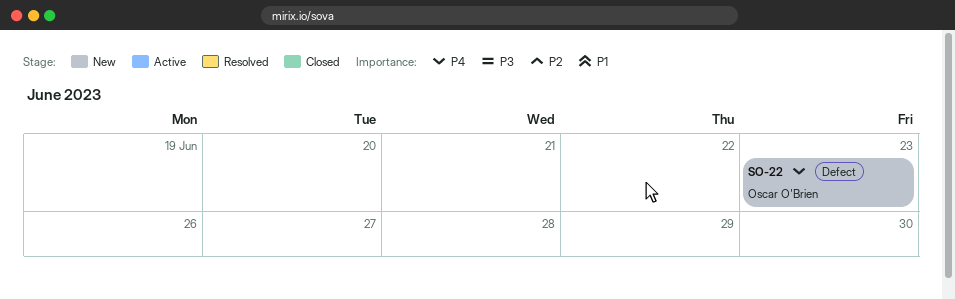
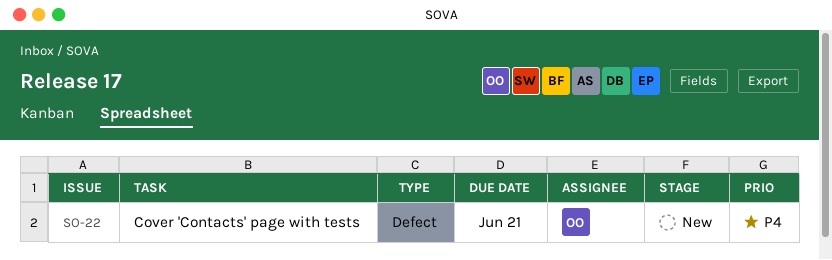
SO-22, due: Jun 23 -> Jun 21

